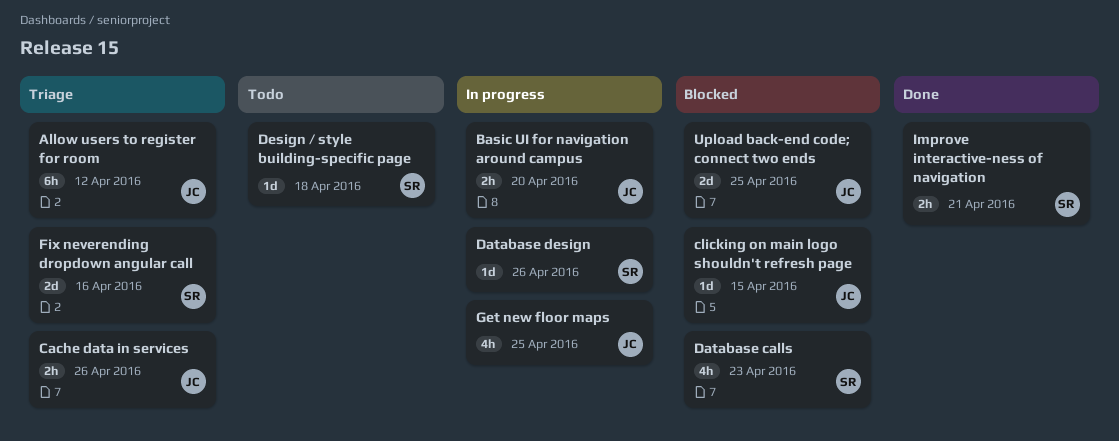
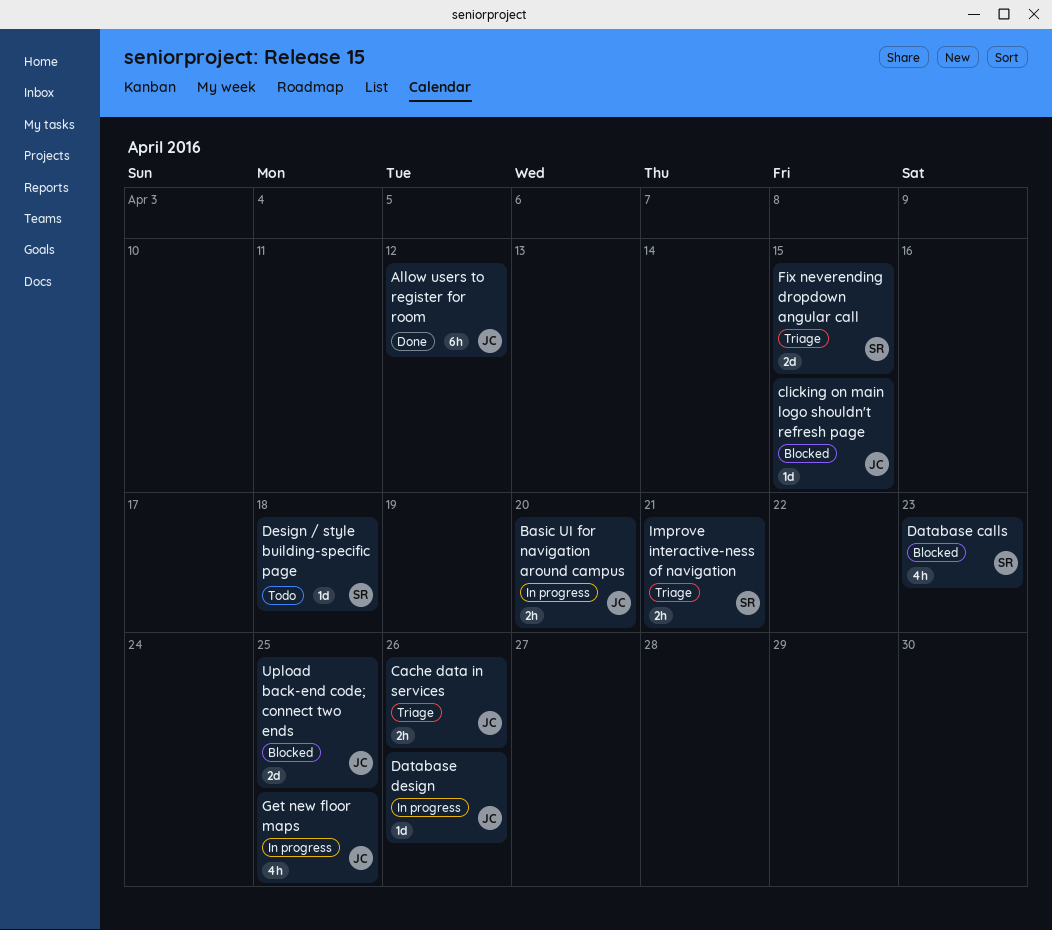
Allow users to register for room, status: Triage -> Done
Database design, owner: SR -> JC
Fix neverending dropdown angular call, due: Apr 16 -> Apr 15
Improve interactive-ness of navigation, status: Done -> Triage

